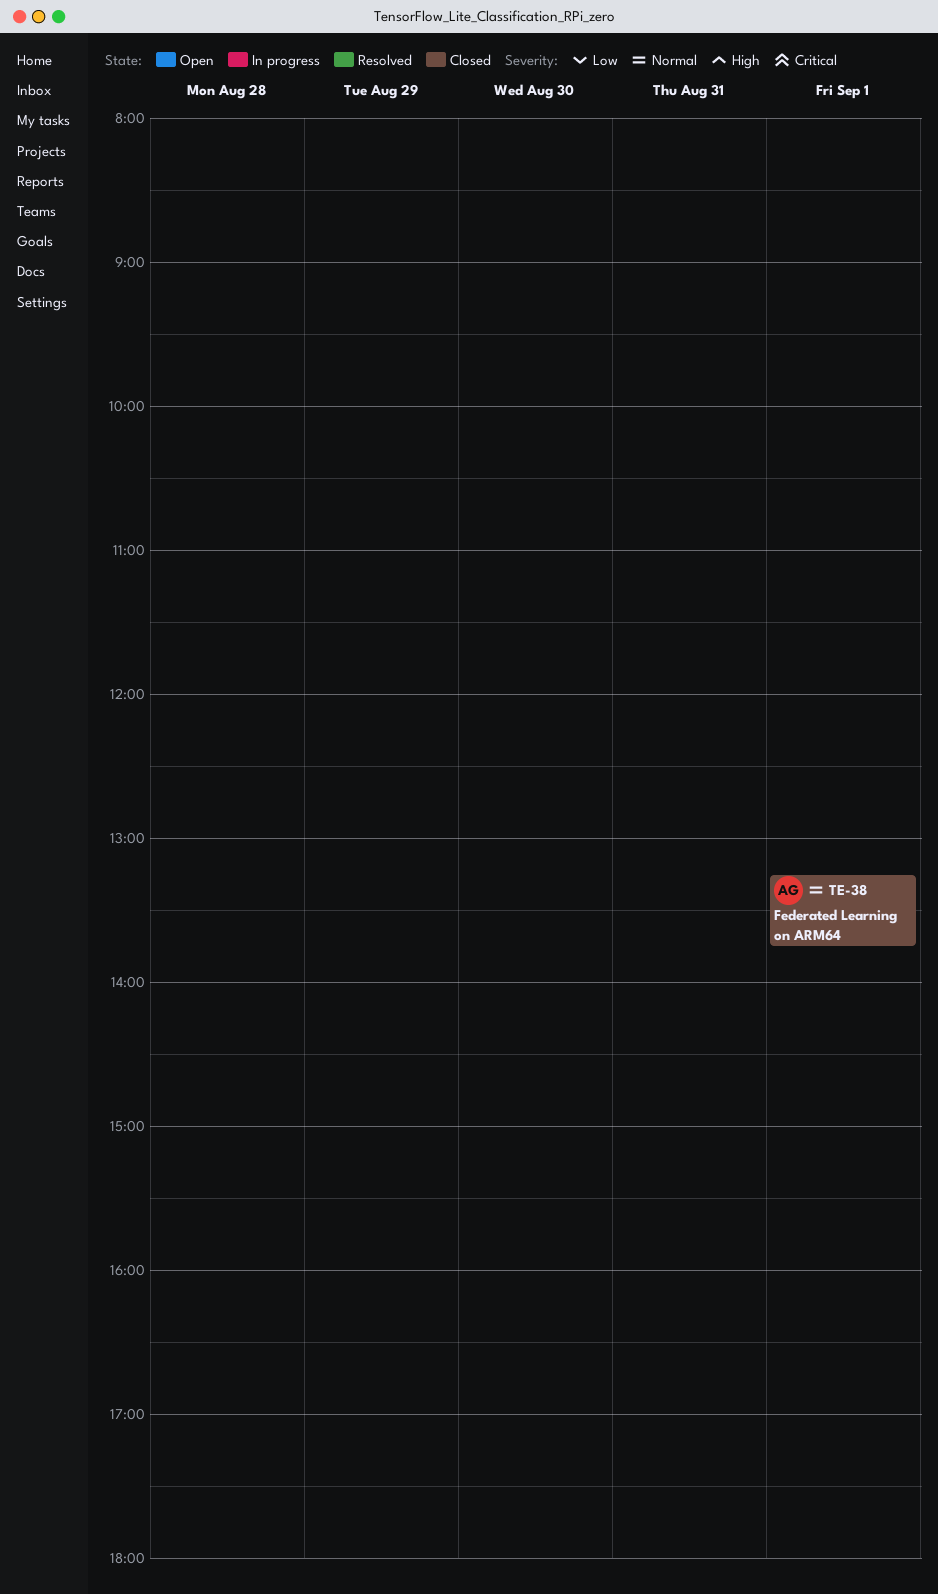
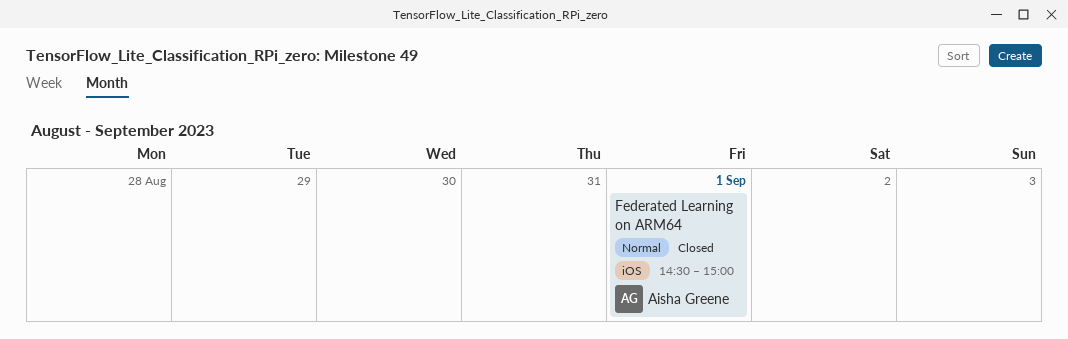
Federated Learning on ARM64, begins: 13:15 -> 14:30
Federated Learning on ARM64, ends: 13:45 -> 15:00

